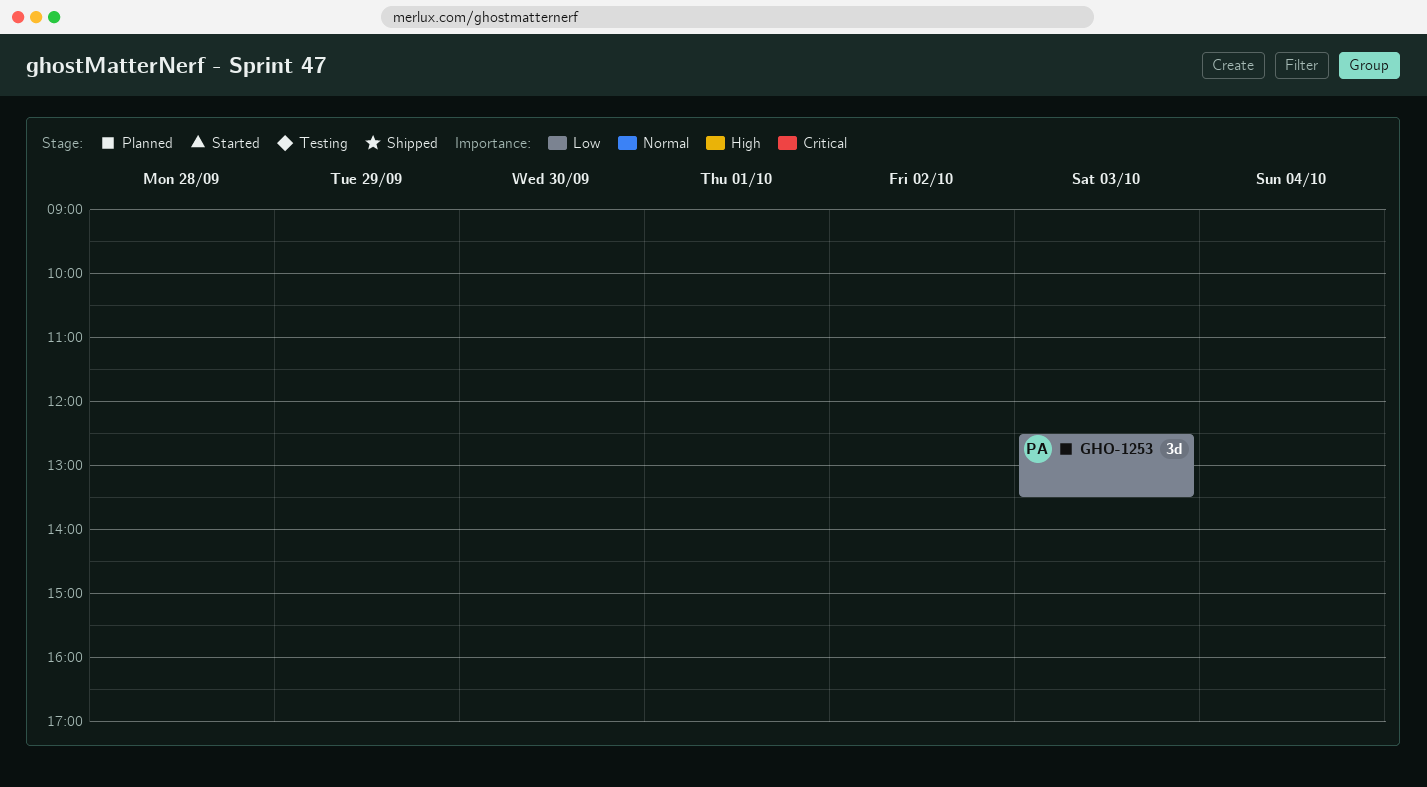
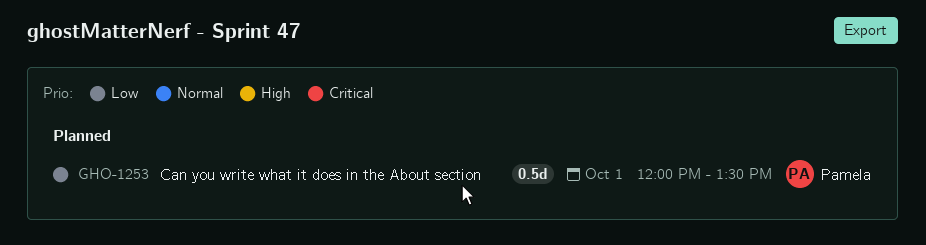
GHO-1253, estimate: 3d -> 0.5d
GHO-1253, day: Oct 3 -> Oct 1
GHO-1253, begins: 12:30 -> 12:00

